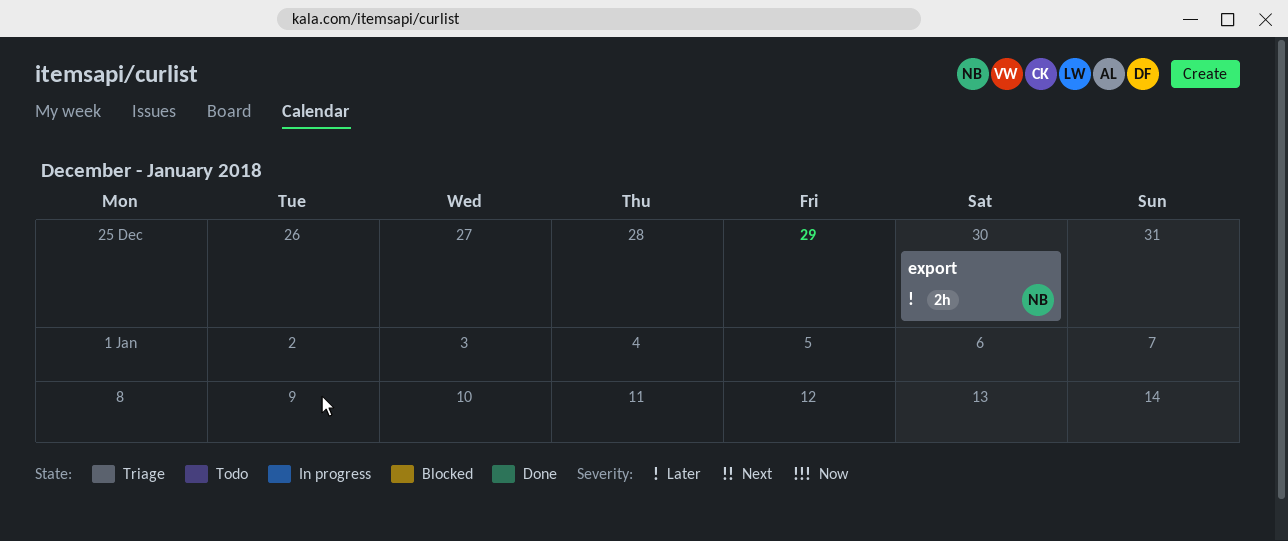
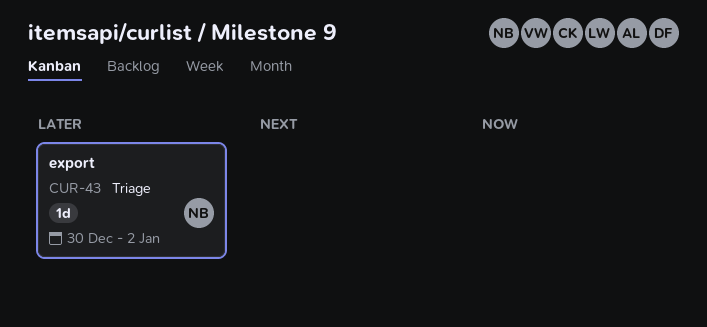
export, estimate: 2h -> 1d
export, due: Dec 30 -> Jan 2

